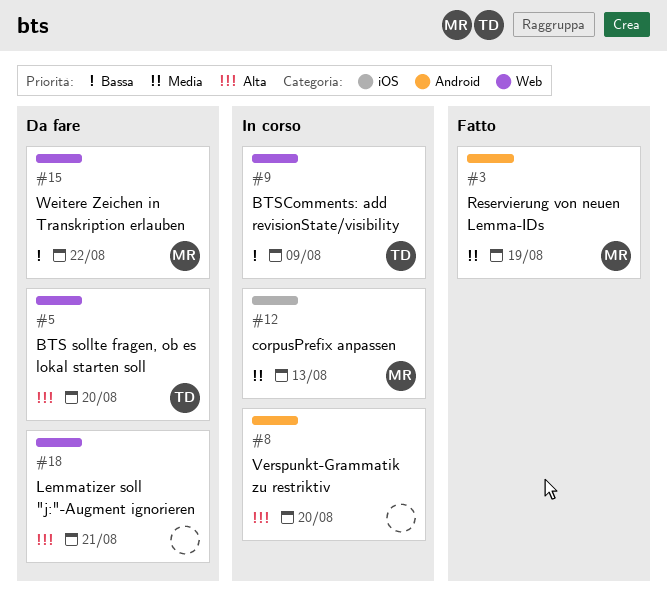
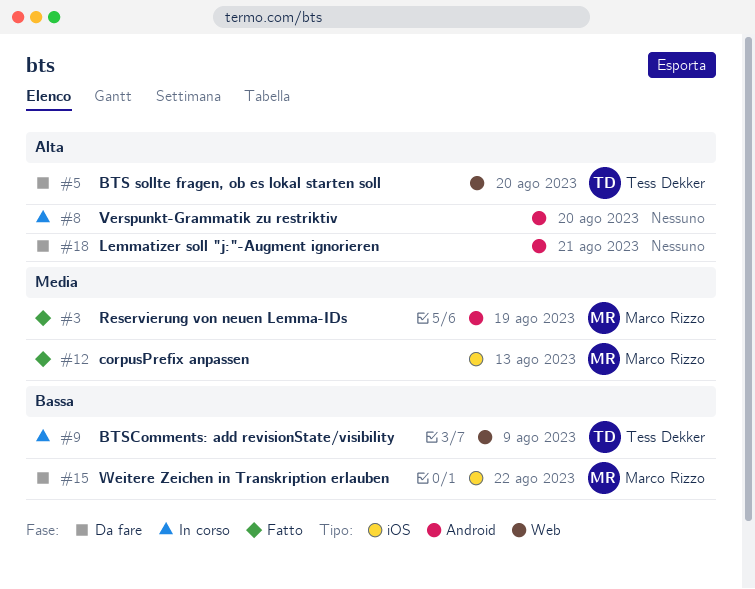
#12, status: In corso -> Fatto
#15, label: Web -> iOS
#18, label: Web -> Android

